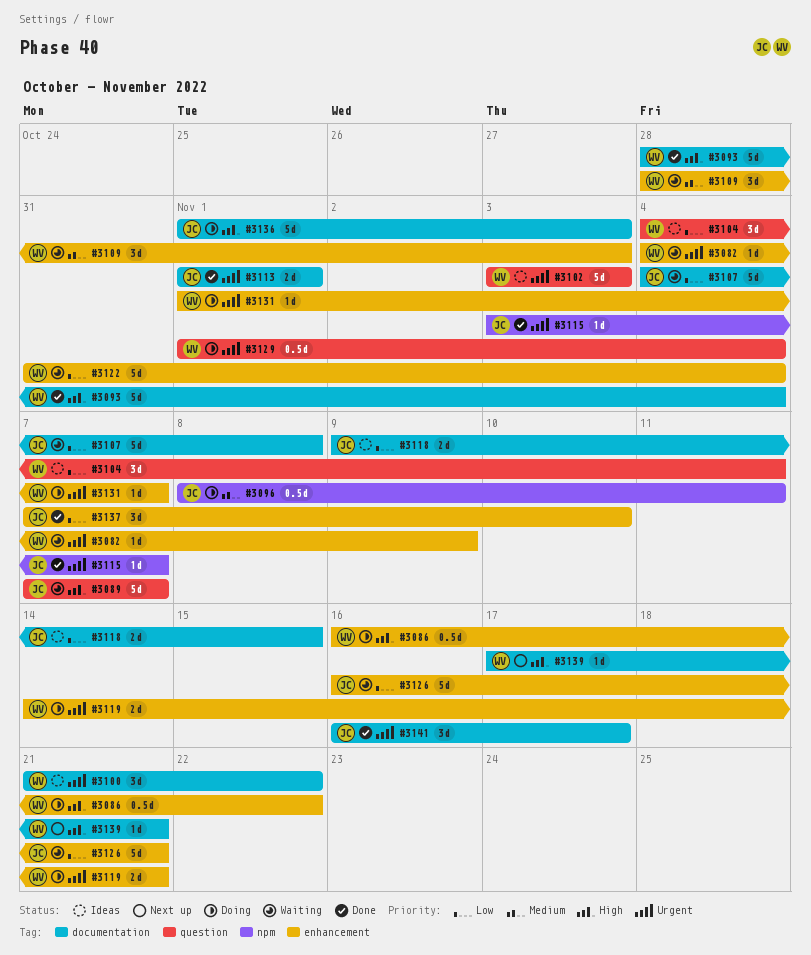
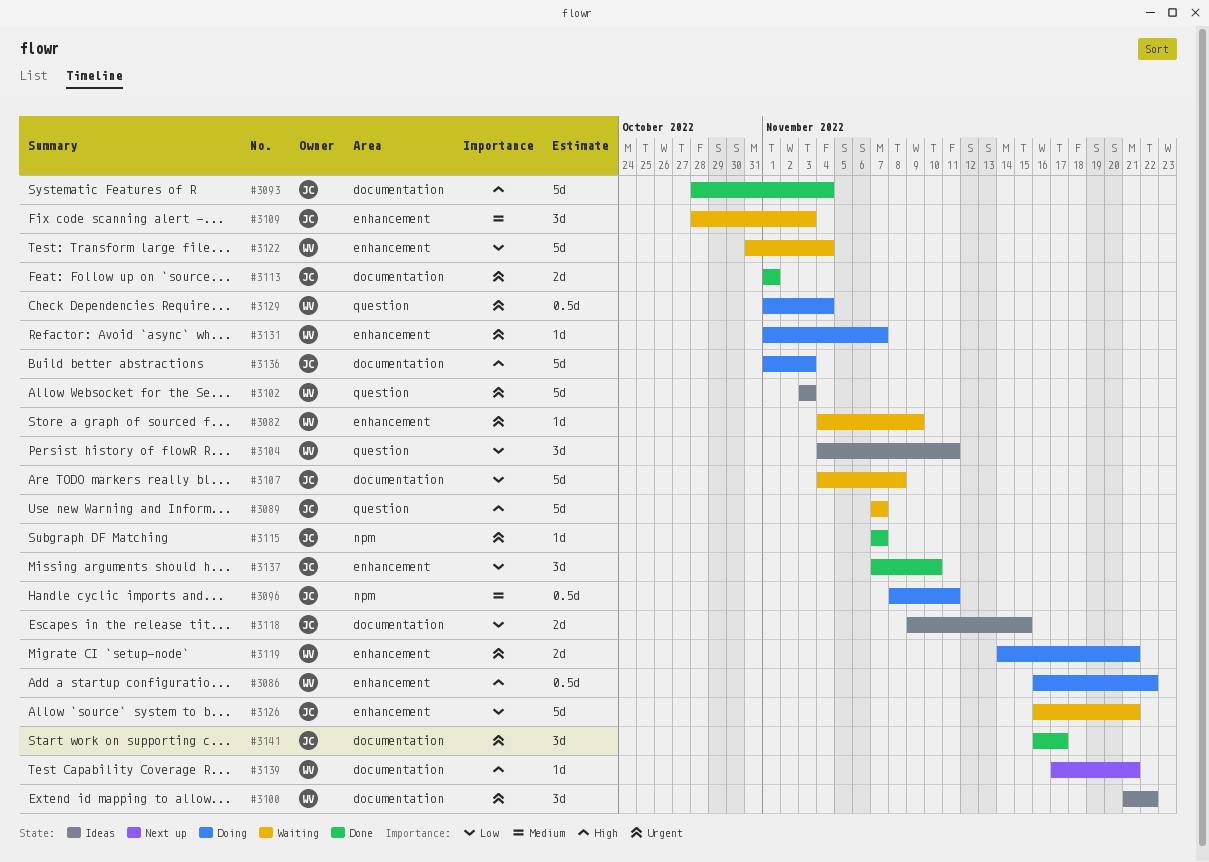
#3093, owner: WV -> JC
#3109, owner: WV -> JC
#3115, start: Nov 3 -> Nov 7

